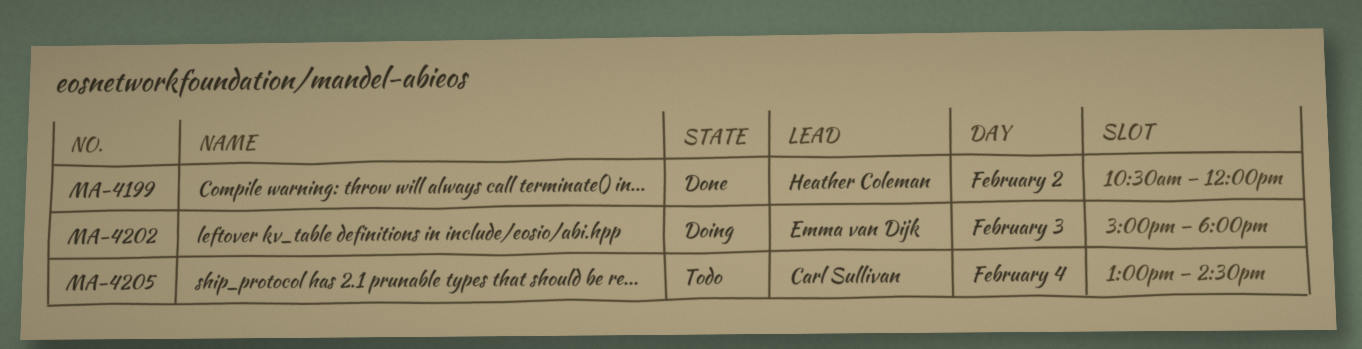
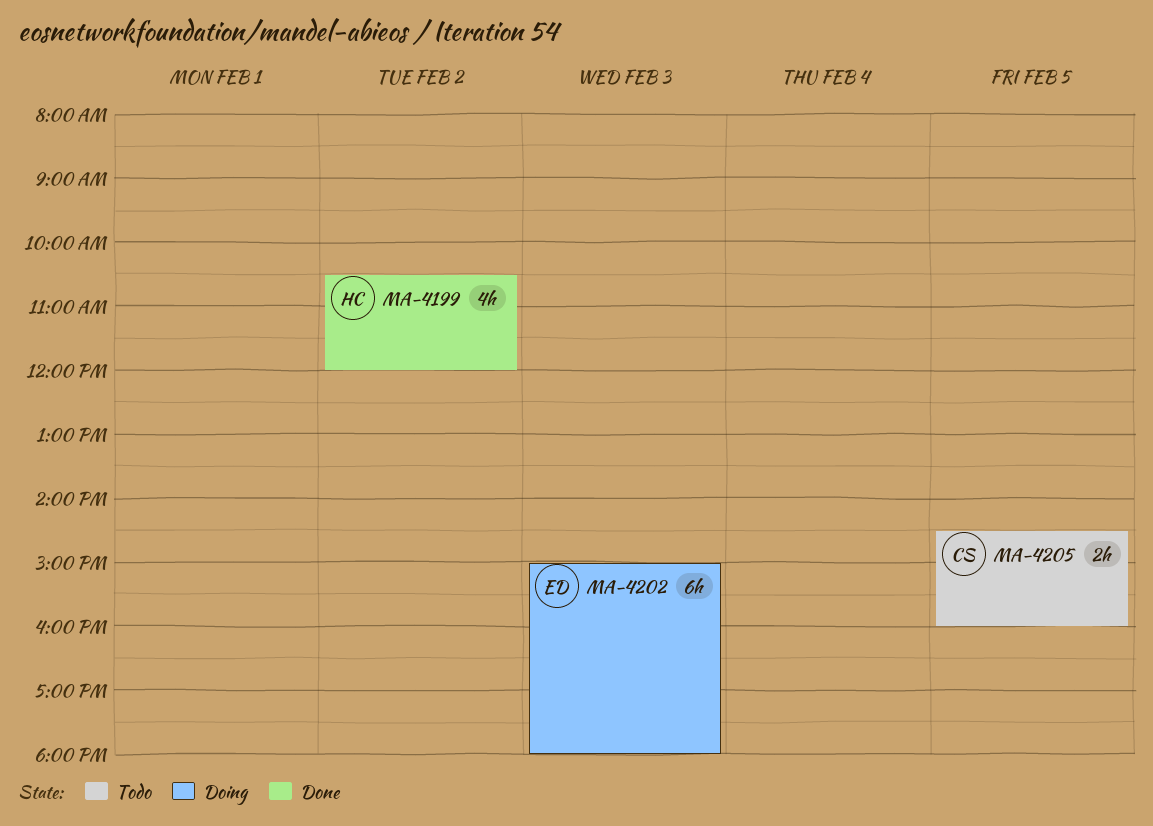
MA-4205, day: Feb 4 -> Feb 5
MA-4205, begins: 13:00 -> 14:30
MA-4205, ends: 14:30 -> 16:00

